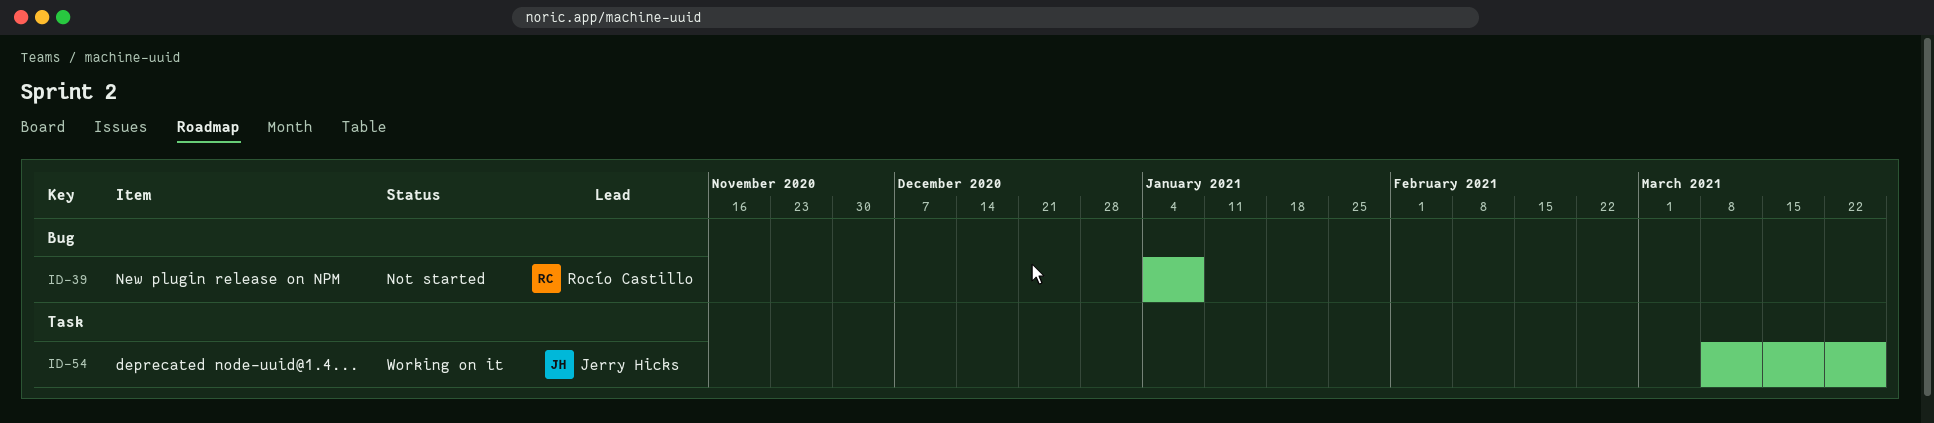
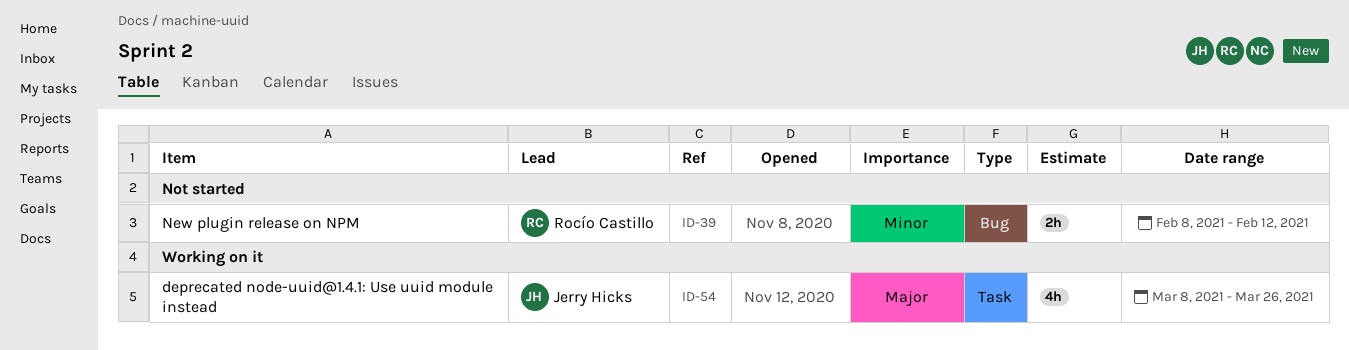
ID-39, start: Jan 4 -> Feb 8
ID-39, due: Jan 8 -> Feb 12

